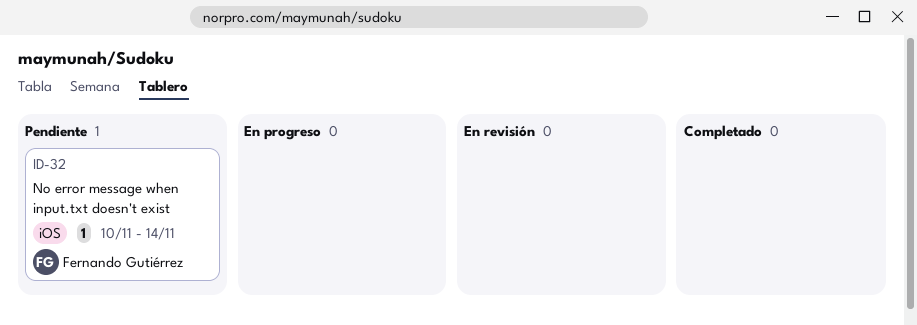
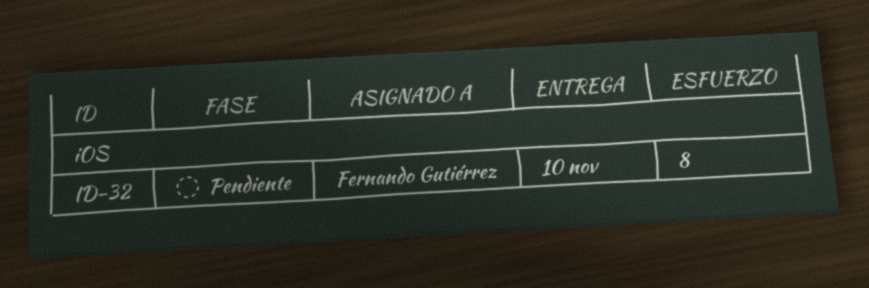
ID-32, estimate: 1 -> 8
ID-32, due: Nov 14 -> Nov 10

